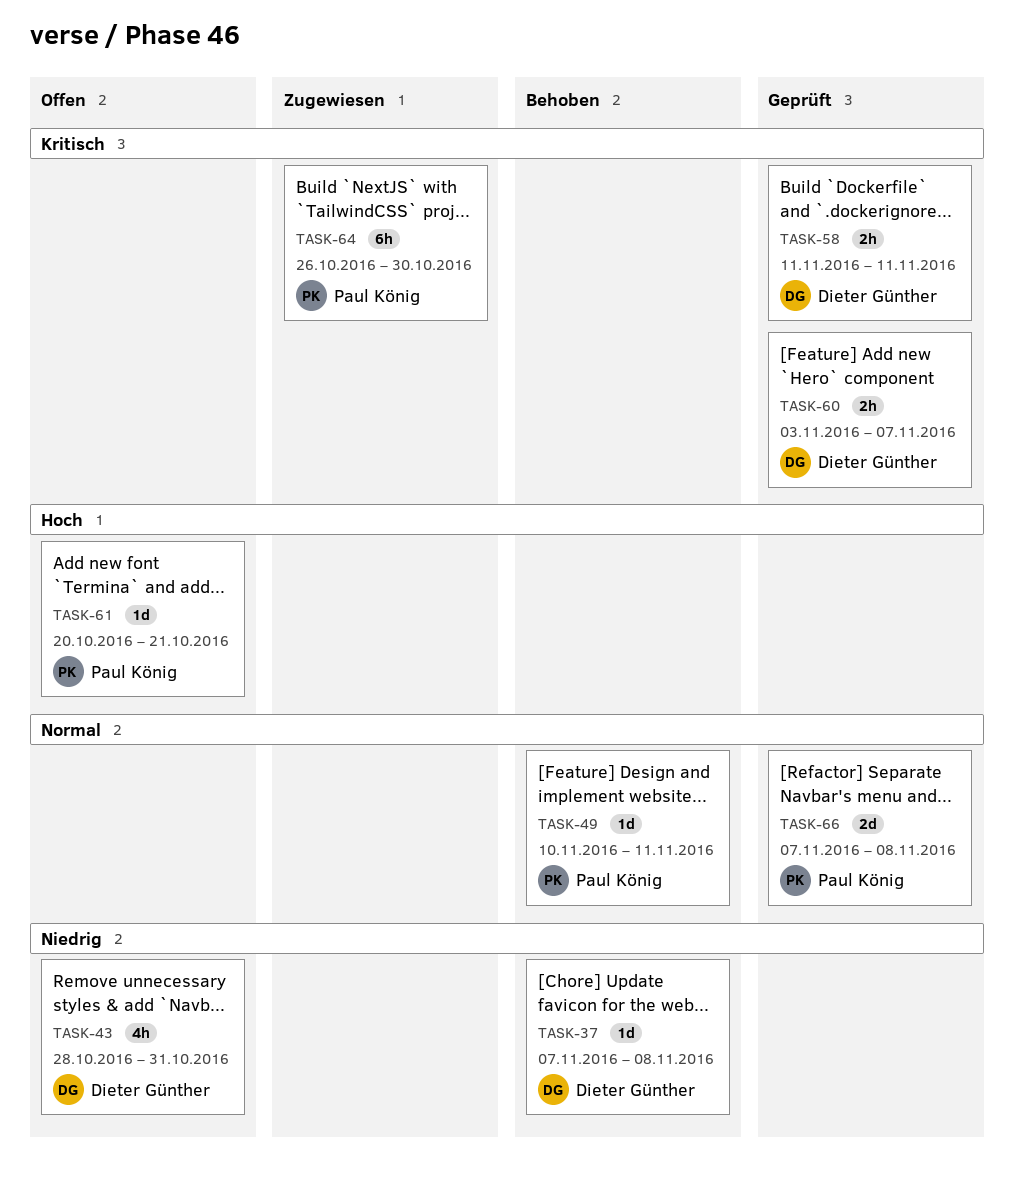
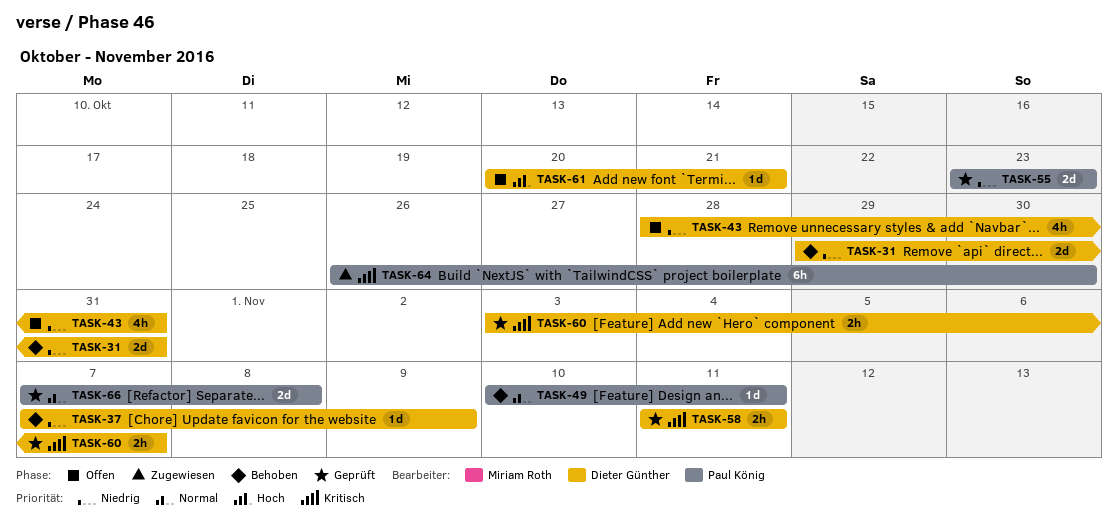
TASK-31: none -> present
TASK-37, due: Nov 8 -> Nov 9
TASK-55: none -> present
TASK-61, owner: Paul König -> Dieter Günther

